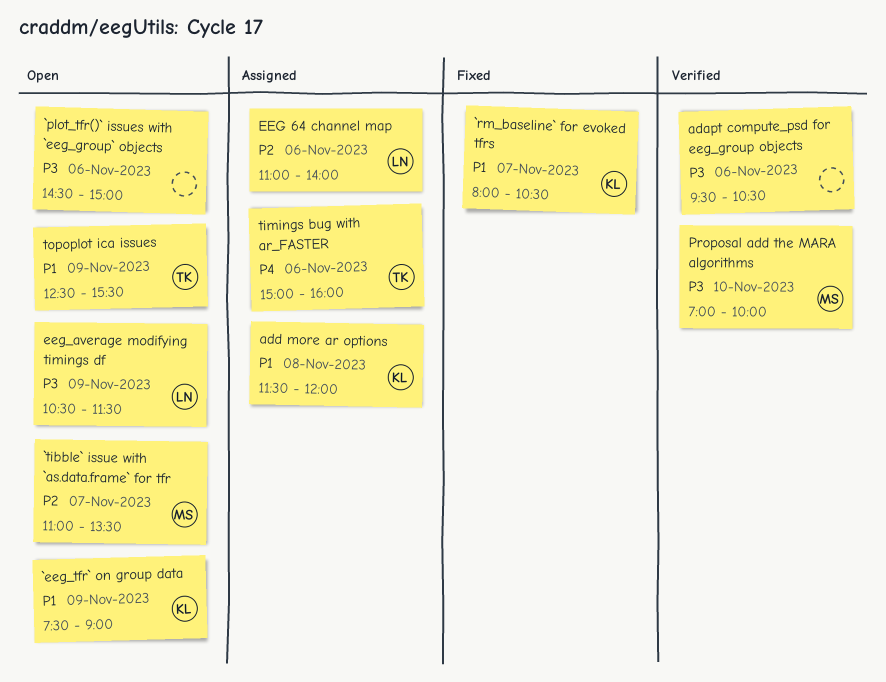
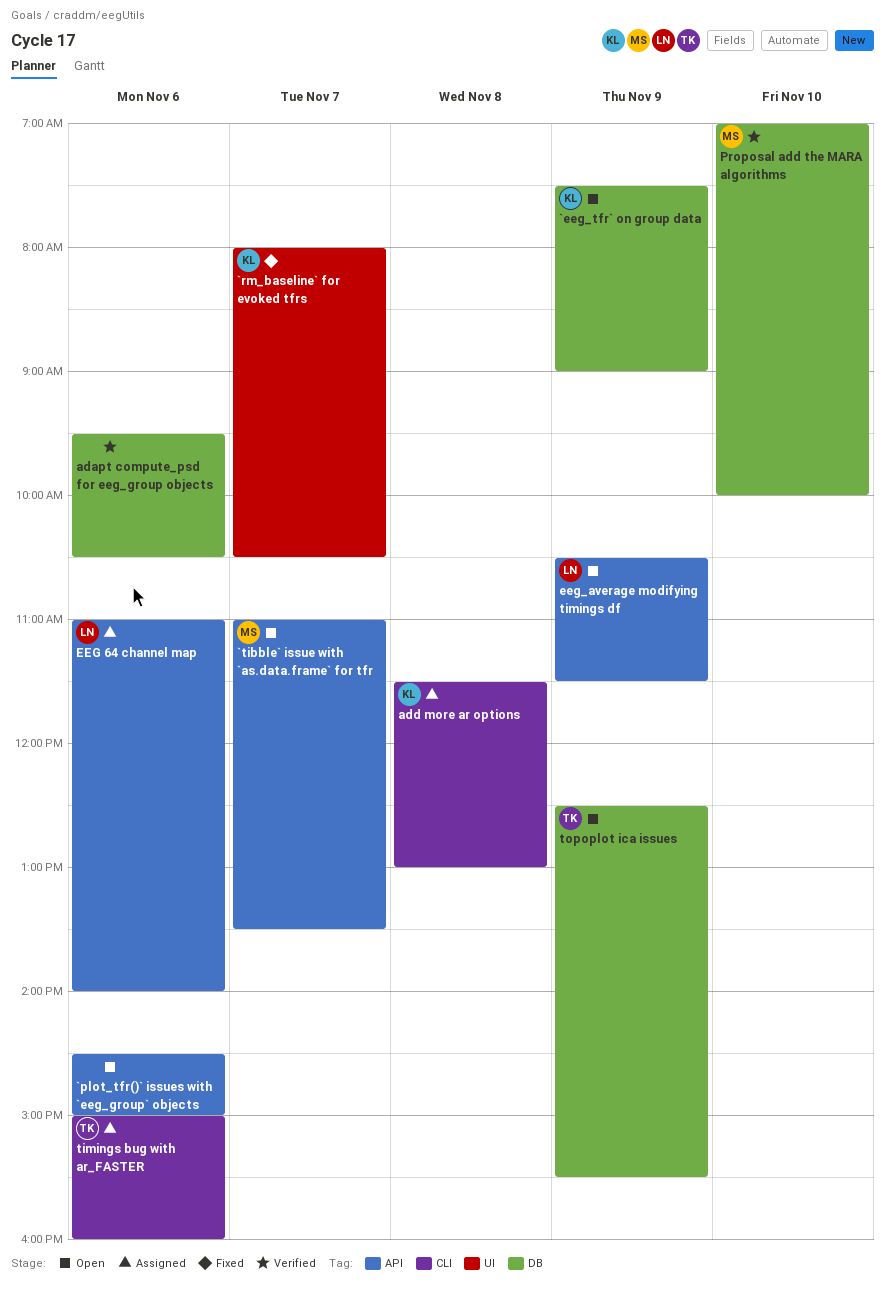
add more ar options, ends: 12:00 -> 13:00

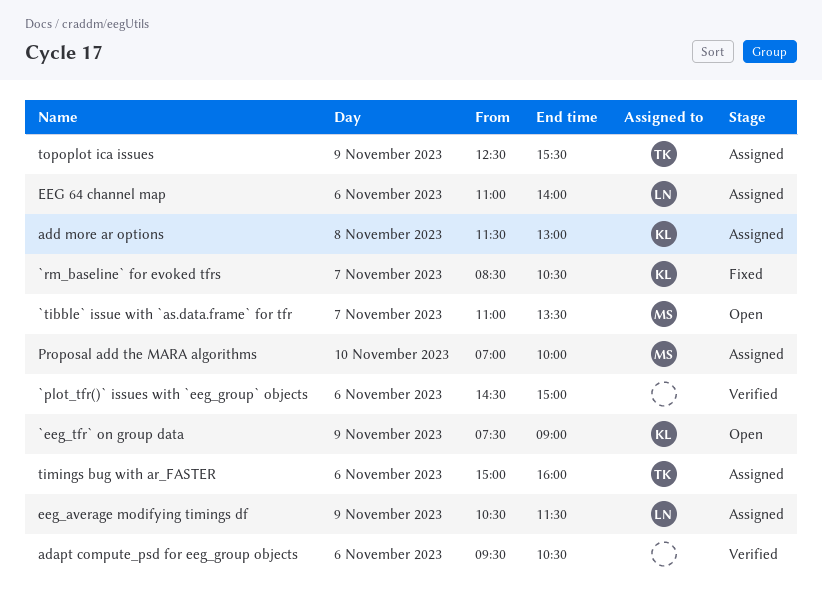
`plot_tfr()` issues with `eeg_group` objects, status: Open -> Verified
`rm_baseline` for evoked tfrs, begins: 08:00 -> 08:30
eeg_average modifying timings df, status: Open -> Assigned
Proposal add the MARA algorithms, status: Verified -> Assigned
topoplot ica issues, status: Open -> Assigned

